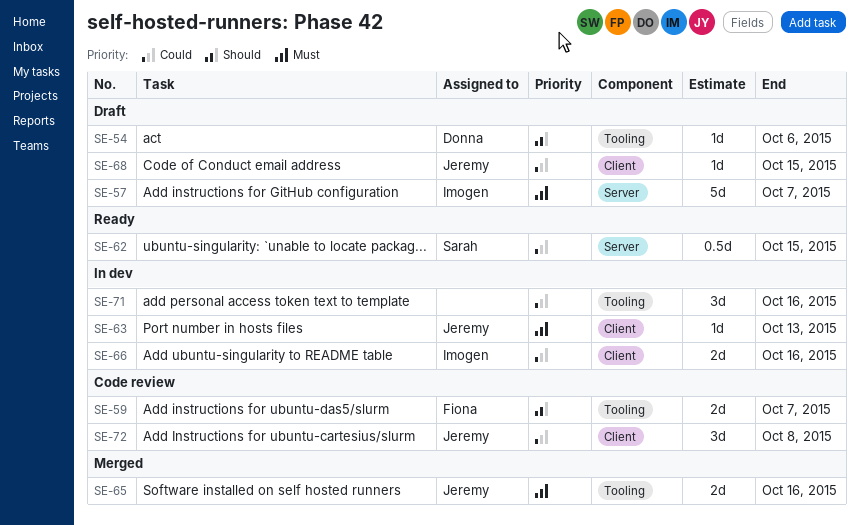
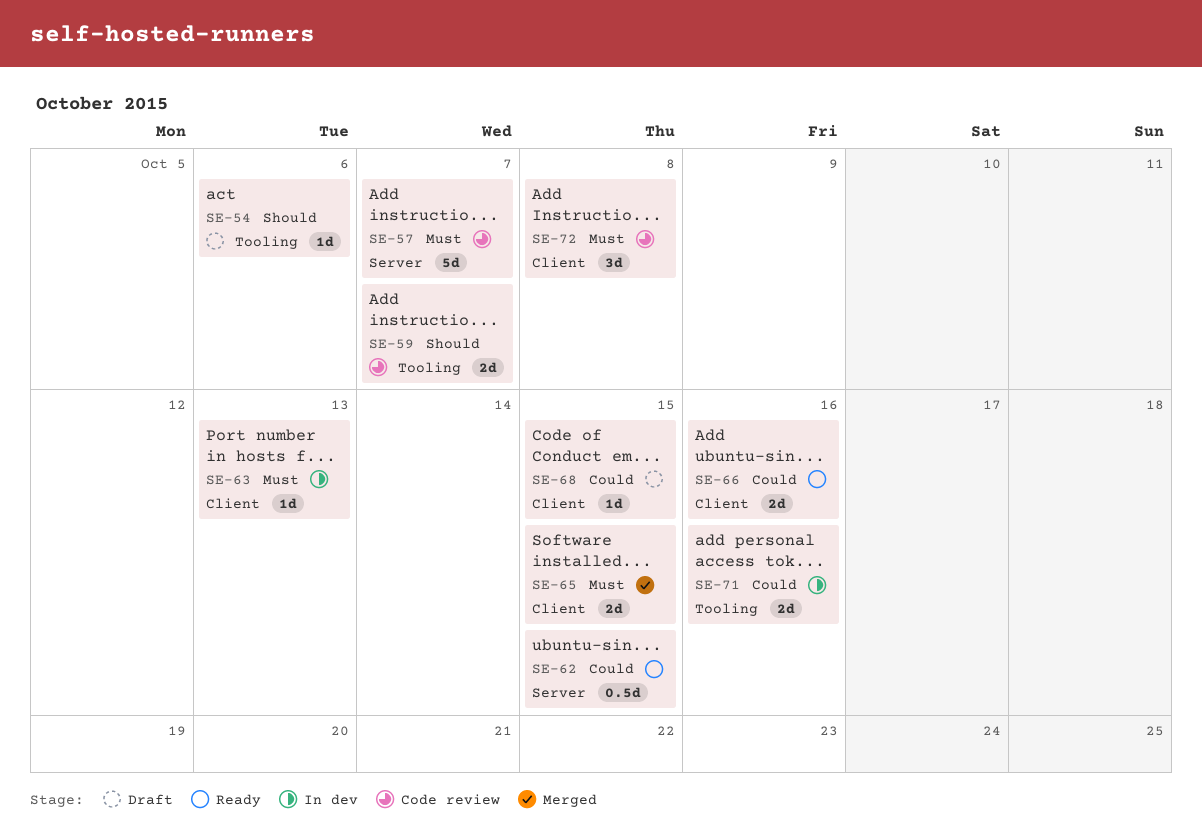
SE-57, status: Draft -> Code review
SE-65, label: Tooling -> Client
SE-65, due: Oct 16 -> Oct 15
SE-66, status: In dev -> Ready
SE-71, estimate: 3d -> 2d
SE-72, priority: Could -> Must

